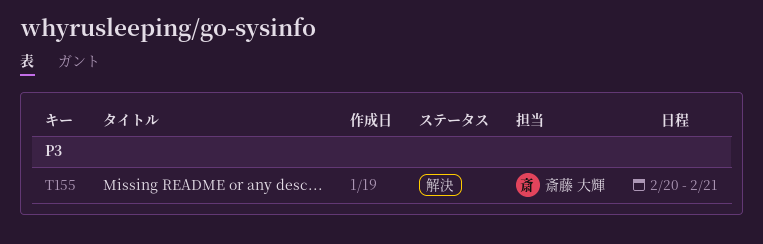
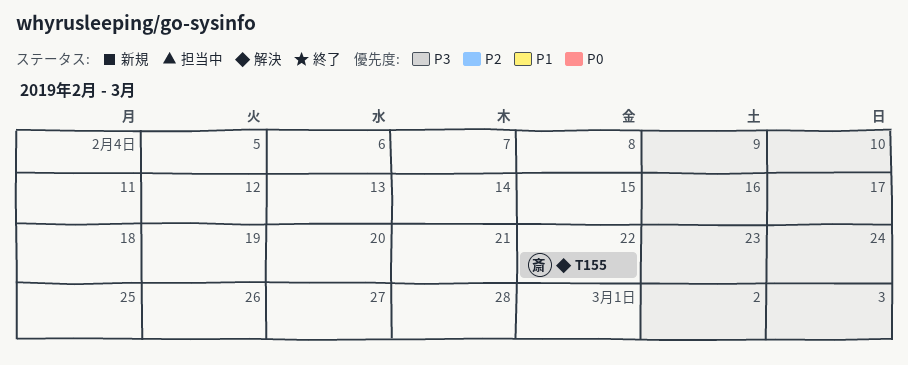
T155, start: Feb 20 -> Feb 22
T155, due: Feb 21 -> Feb 22

